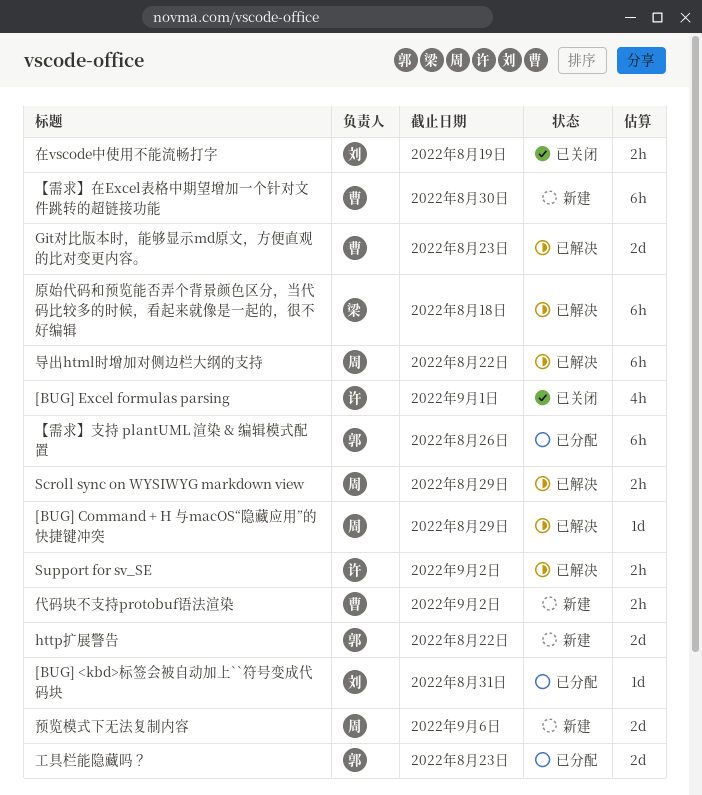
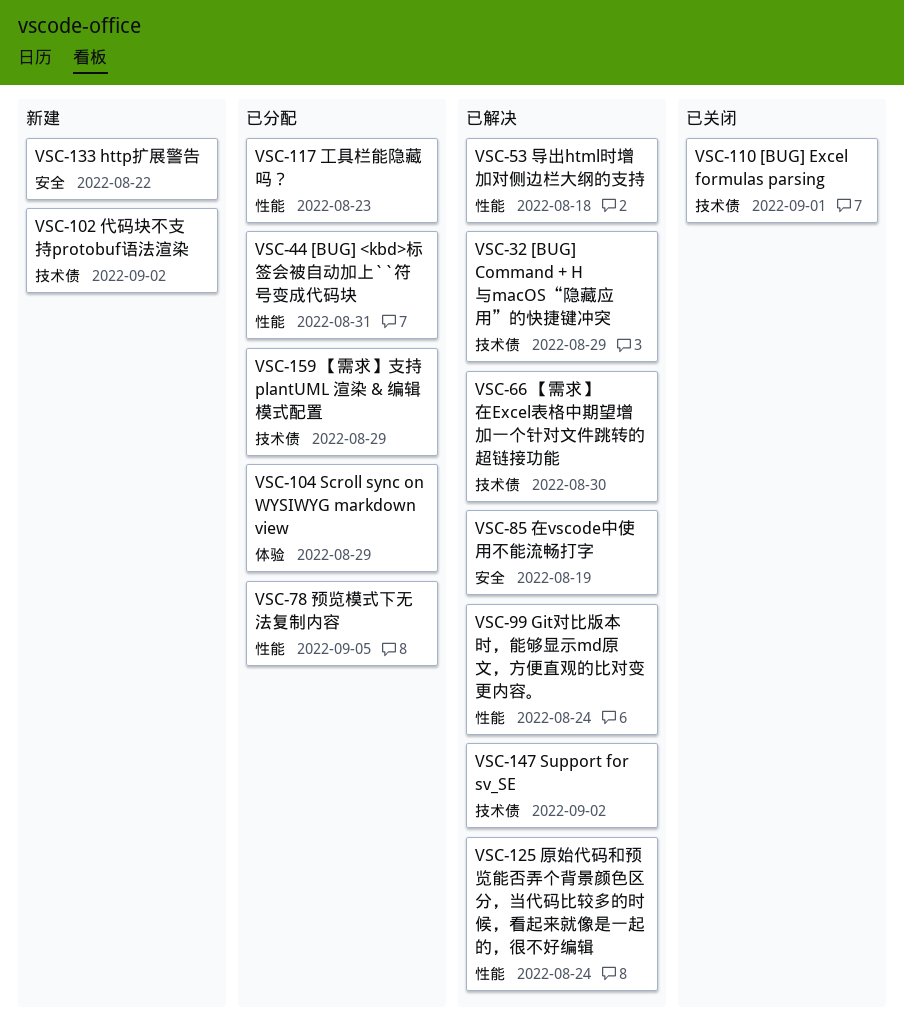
Git对比版本时，能够显示md原文，方便直观的比对变更内容。, due: Aug 23 -> Aug 24
Scroll sync on WYSIWYG markdown view, status: 已解决 -> 已分配
【需求】在Excel表格中期望增加一个针对文件跳转的超链接功能, status: 新建 -> 已解决
【需求】支持 plantUML 渲染 & 编辑模式配置, due: Aug 26 -> Aug 29
原始代码和预览能否弄个背景颜色区分，当代码比较多的时候，看起来就像是一起的，很不好编辑, due: Aug 18 -> Aug 24
在vscode中使用不能流畅打字, status: 已关闭 -> 已解决
导出html时增加对侧边栏大纲的支持, due: Aug 22 -> Aug 18
预览模式下无法复制内容, status: 新建 -> 已分配
预览模式下无法复制内容, due: Sep 6 -> Sep 5

